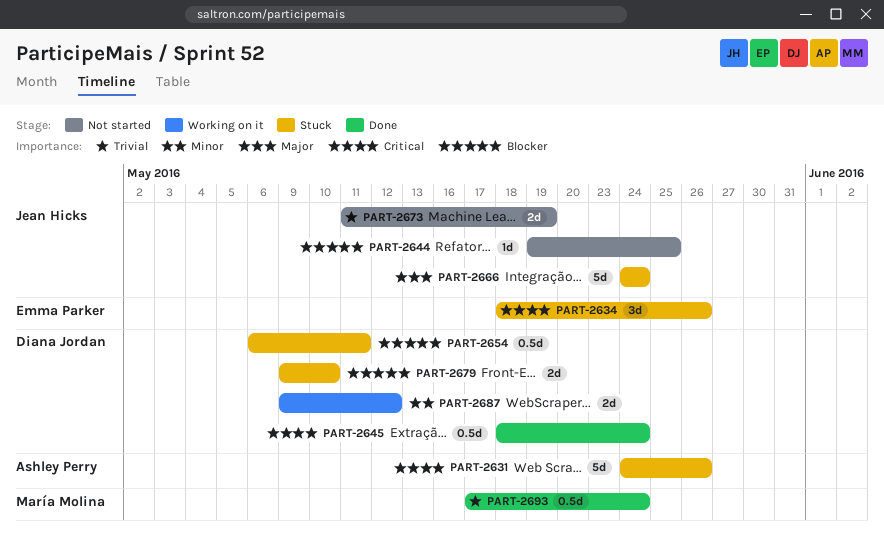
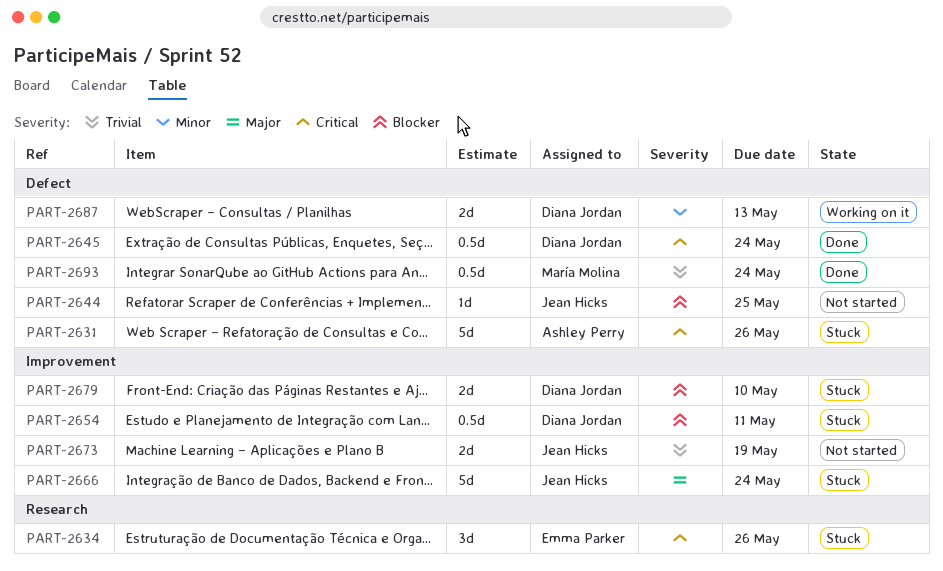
PART-2687, due: May 12 -> May 13

